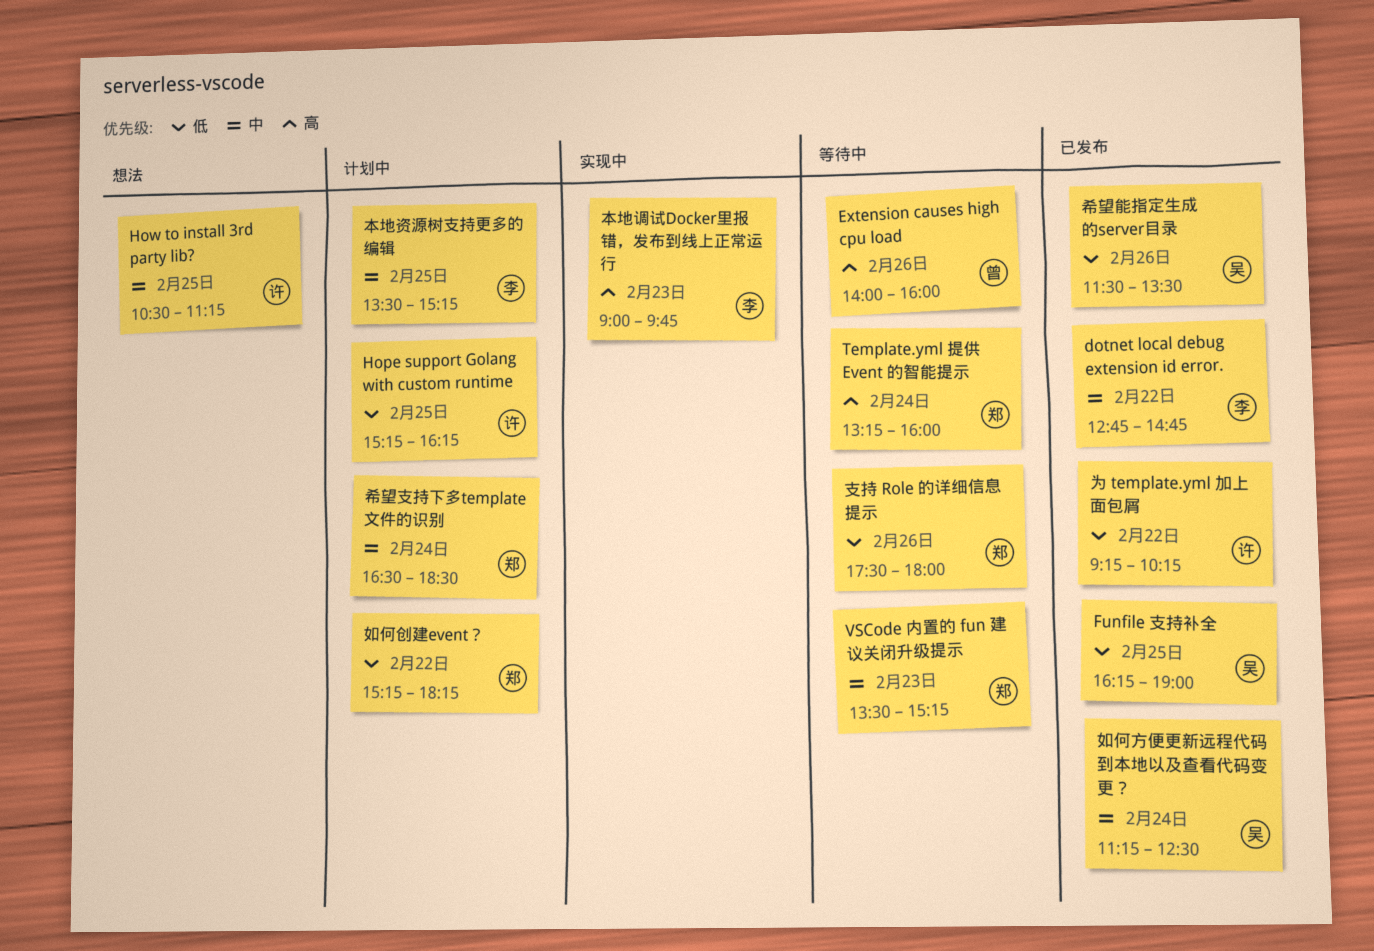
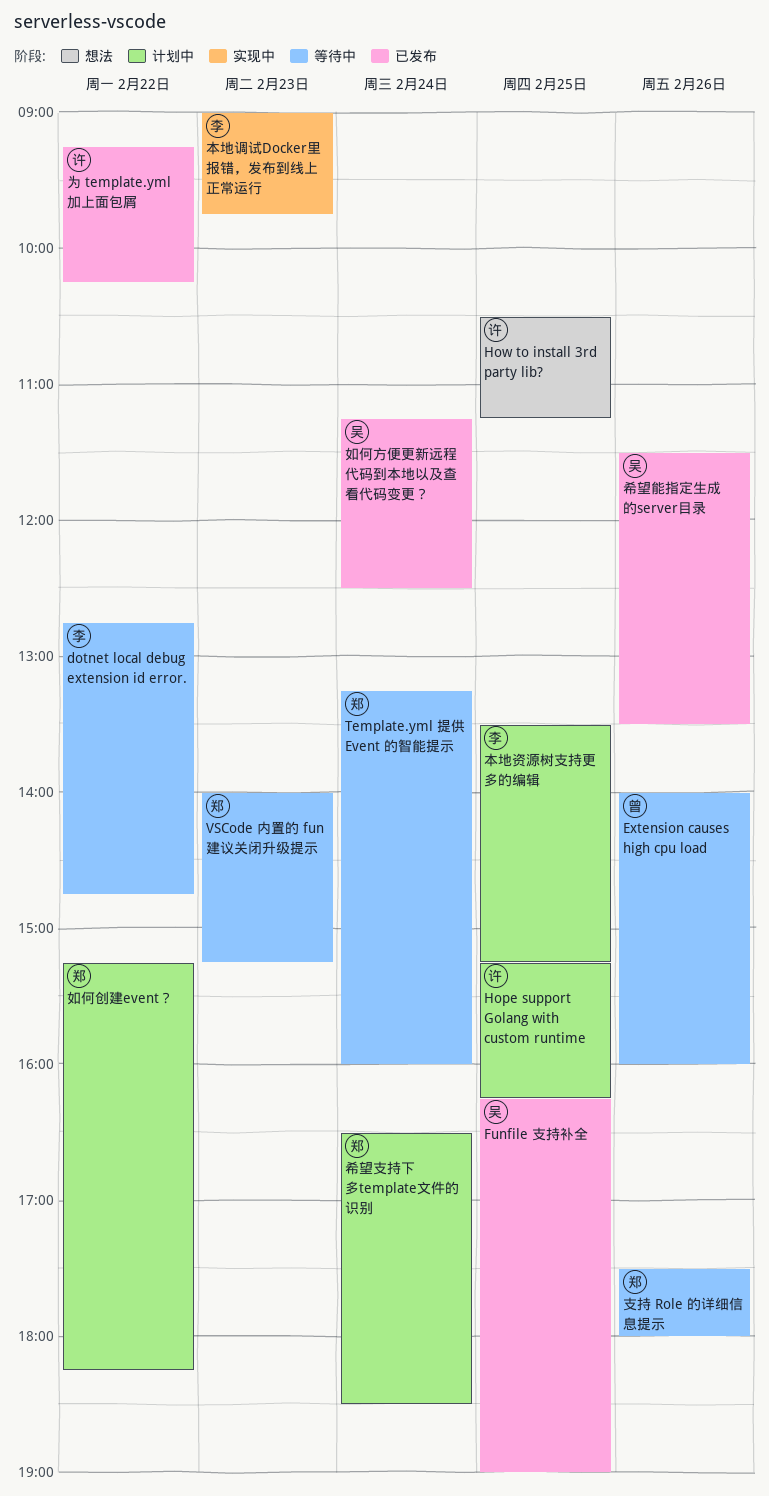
dotnet local debug extension id error., status: 已发布 -> 等待中
VSCode 内置的 fun 建议关闭升级提示, begins: 13:30 -> 14:00

